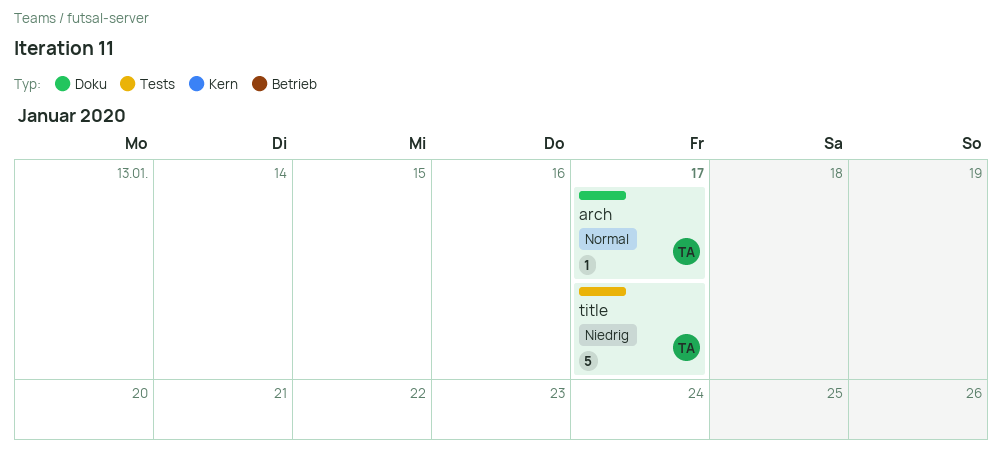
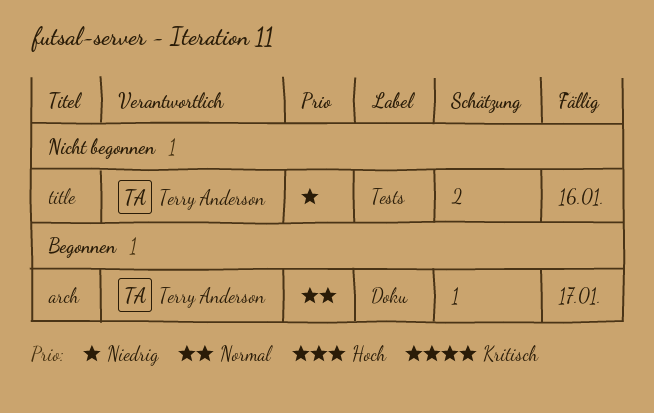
title, estimate: 5 -> 2
title, due: Jan 17 -> Jan 16

